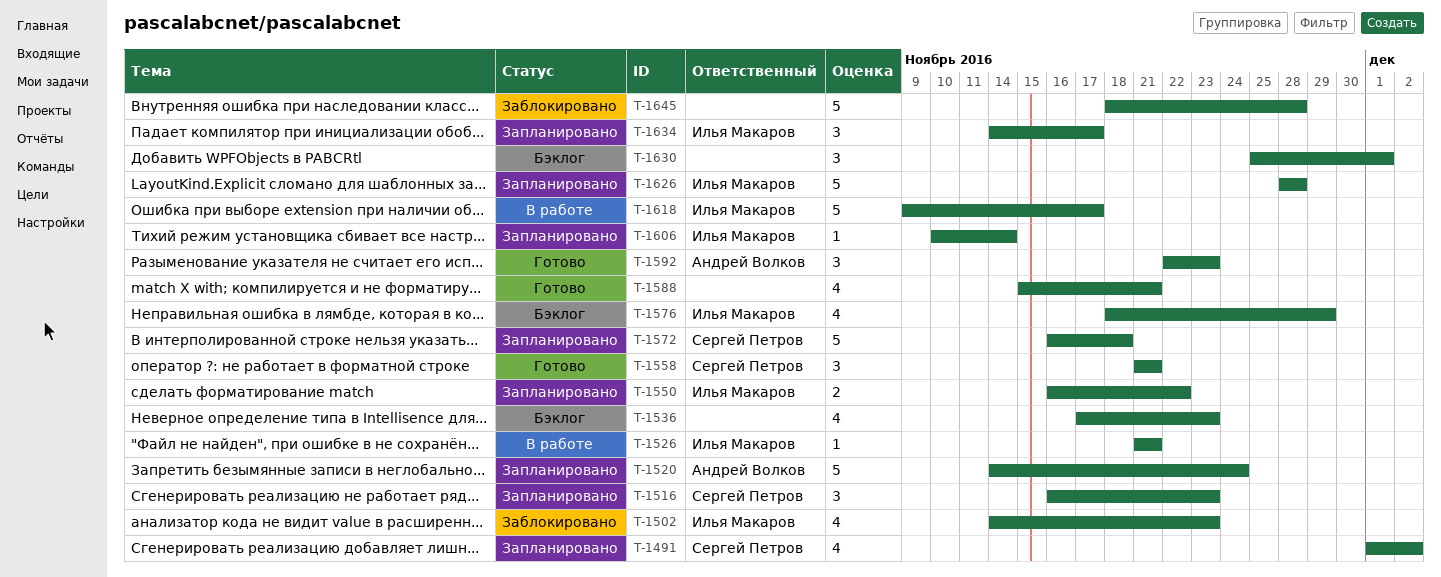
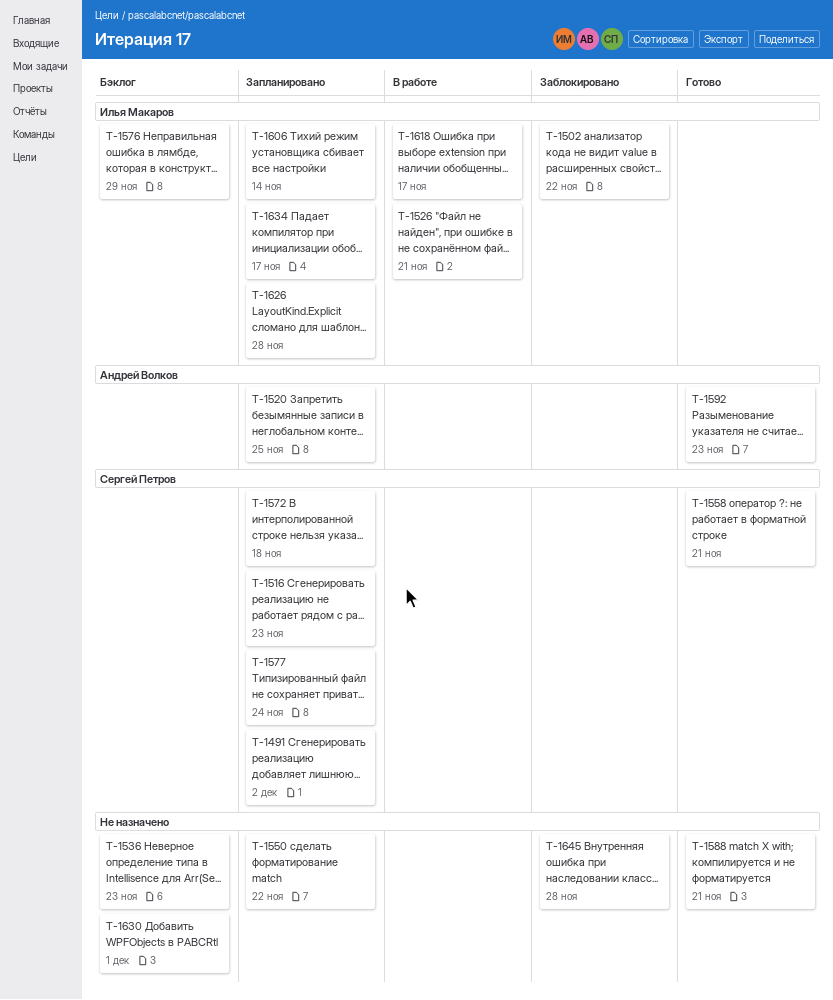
T-1502, due: Nov 23 -> Nov 22
T-1520, due: Nov 24 -> Nov 25
T-1550, owner: Илья Макаров -> none
T-1577: none -> present

